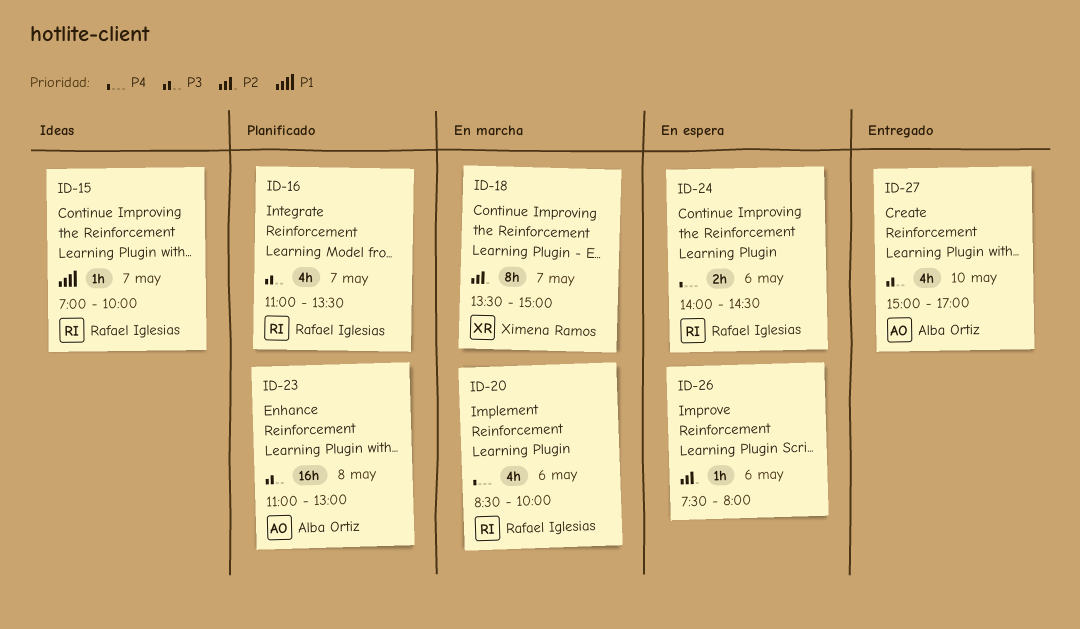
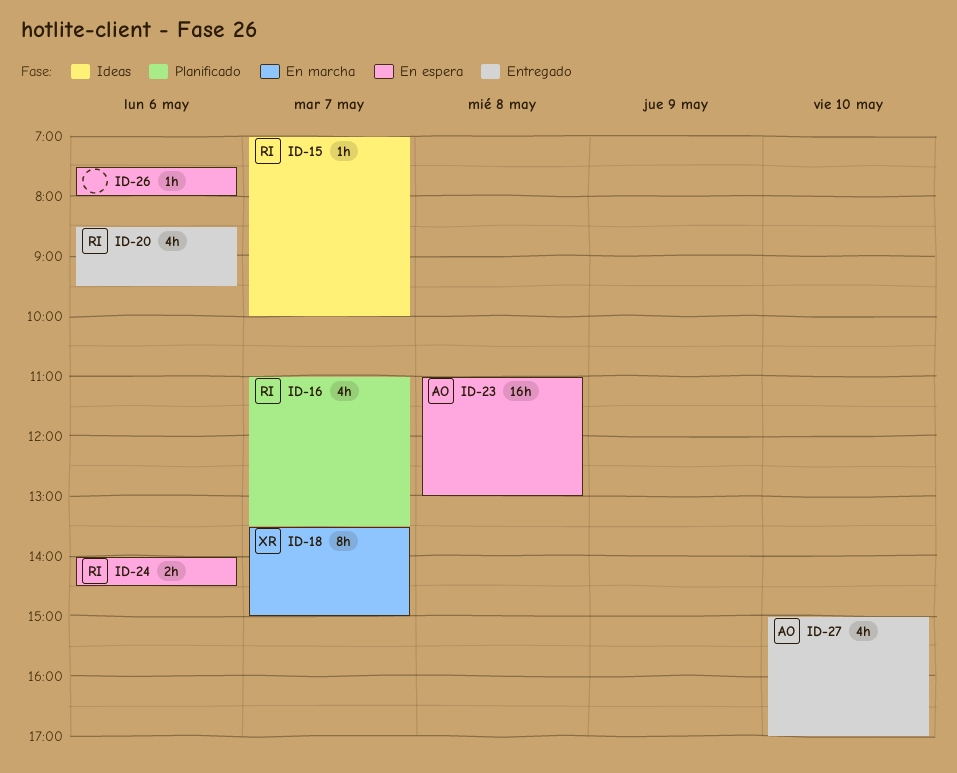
ID-20, status: En marcha -> Entregado
ID-20, ends: 10:00 -> 09:30
ID-23, status: Planificado -> En espera

